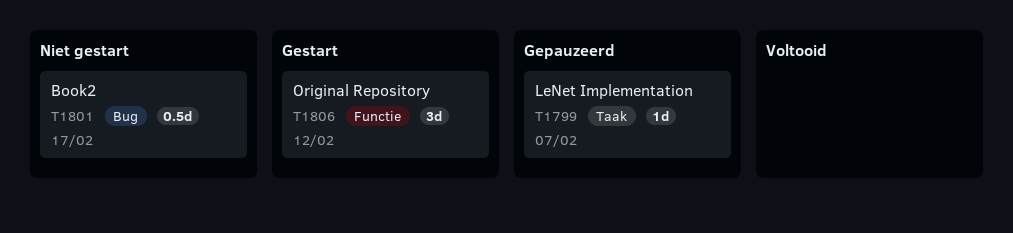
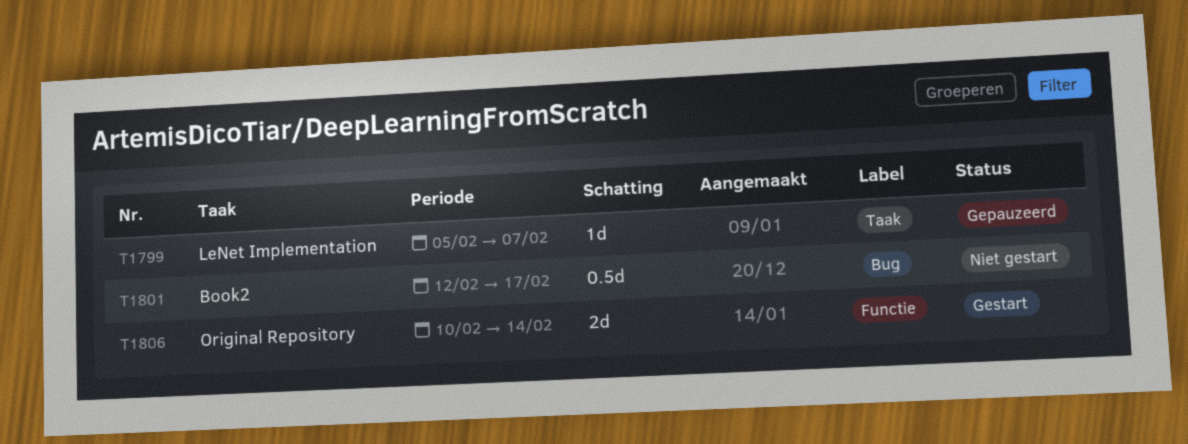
T1806, estimate: 3d -> 2d
T1806, due: Feb 12 -> Feb 14

